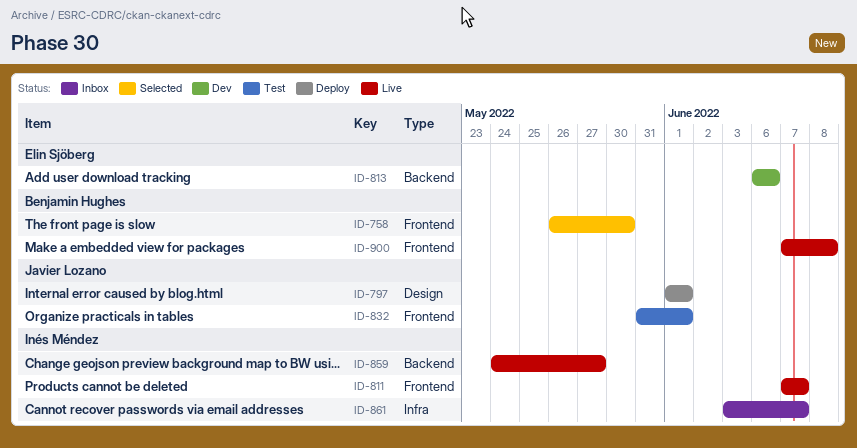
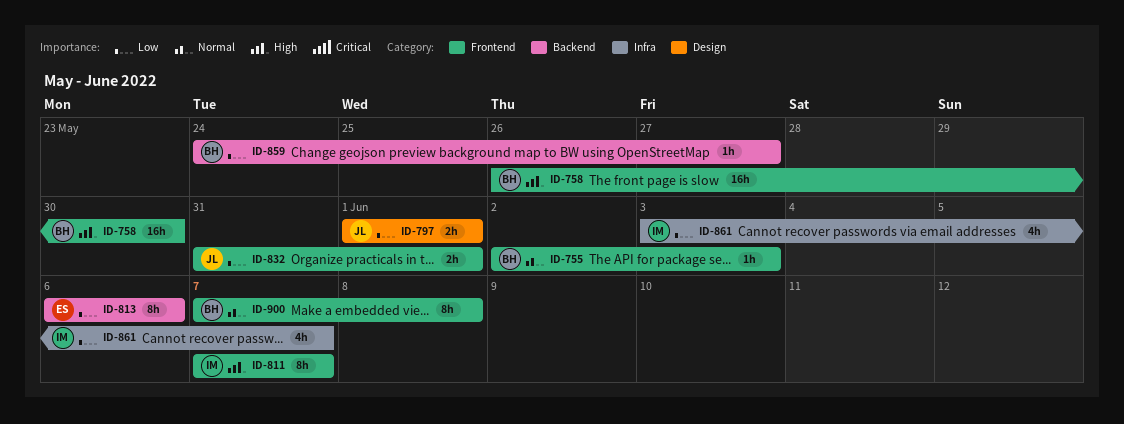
ID-755: none -> present
ID-859, owner: Inés Méndez -> Benjamin Hughes

